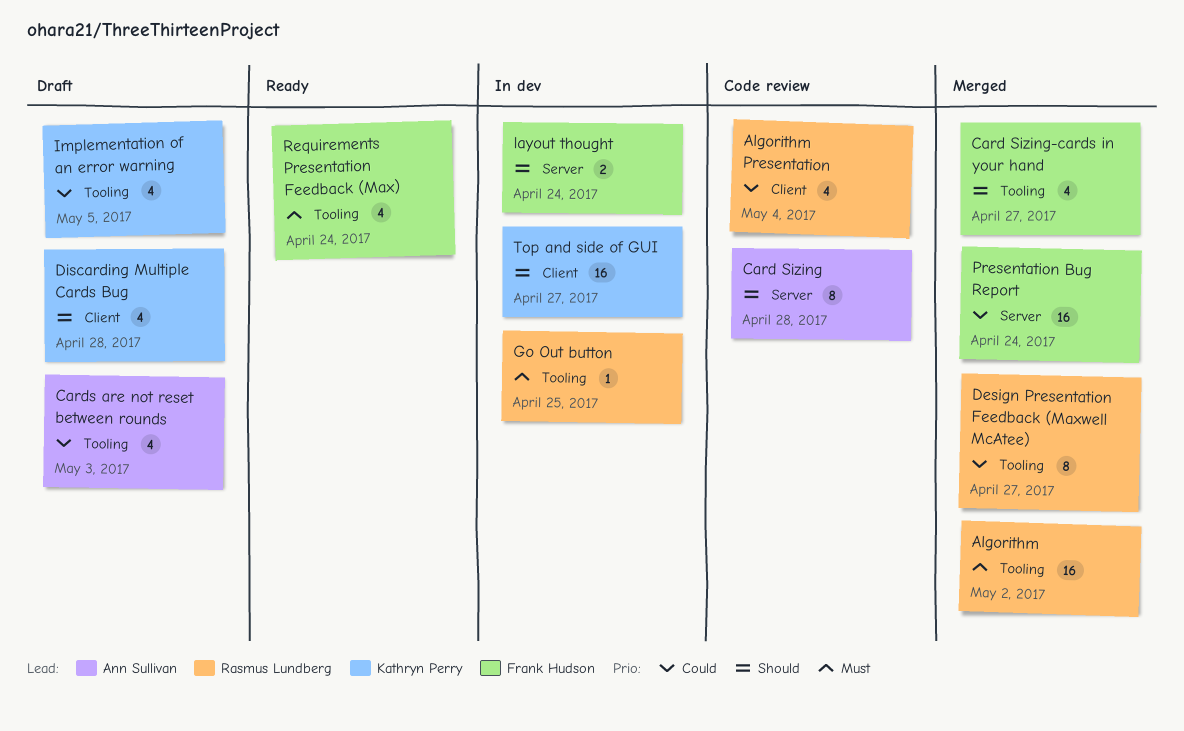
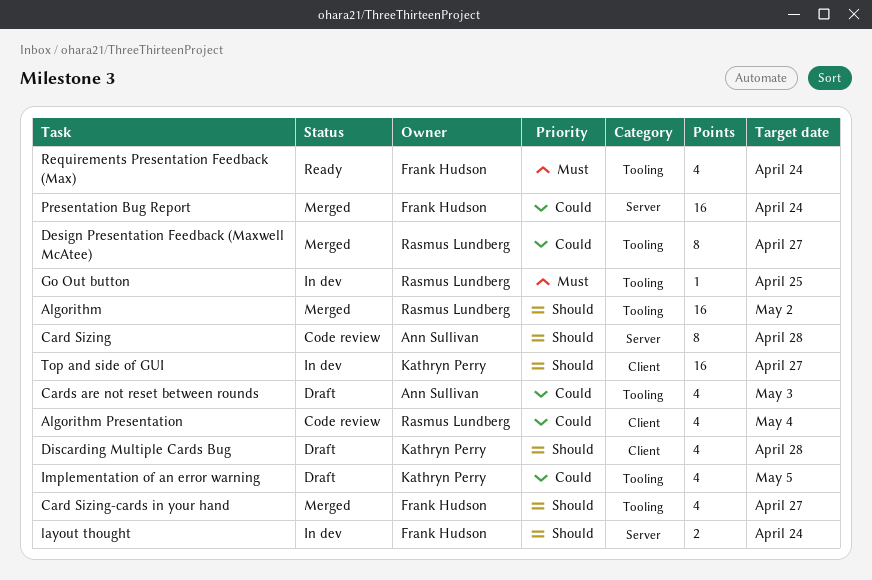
Algorithm, priority: Must -> Should

